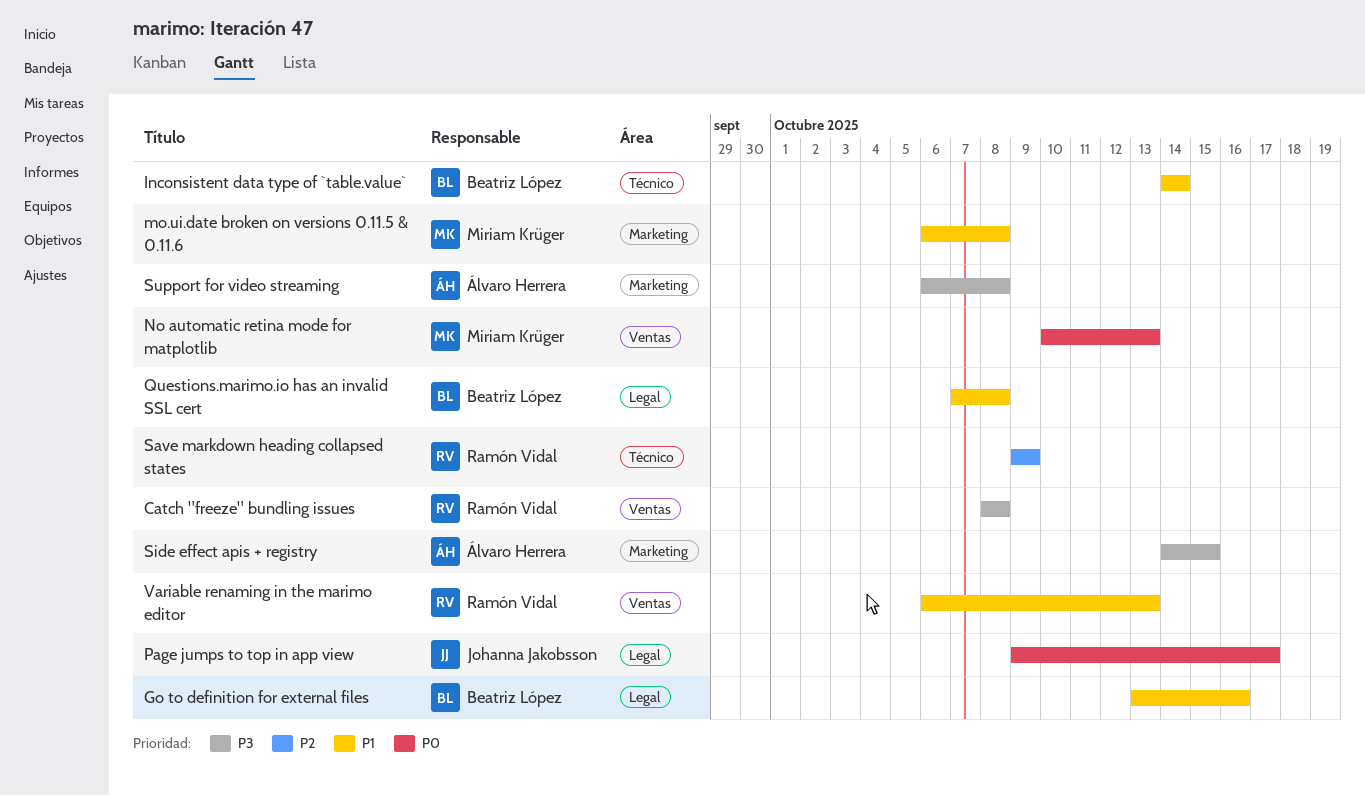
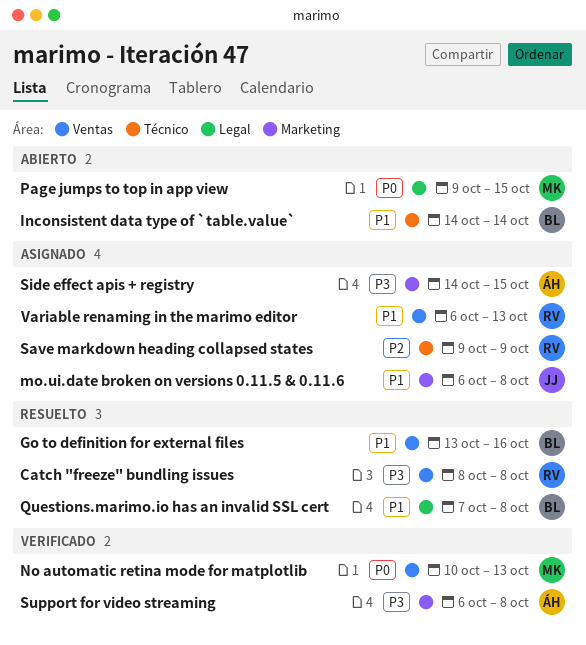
Go to definition for external files, label: Legal -> Ventas
mo.ui.date broken on versions 0.11.5 & 0.11.6, owner: Miriam Krüger -> Johanna Jakobsson
Page jumps to top in app view, owner: Johanna Jakobsson -> Miriam Krüger
Page jumps to top in app view, due: Oct 17 -> Oct 15

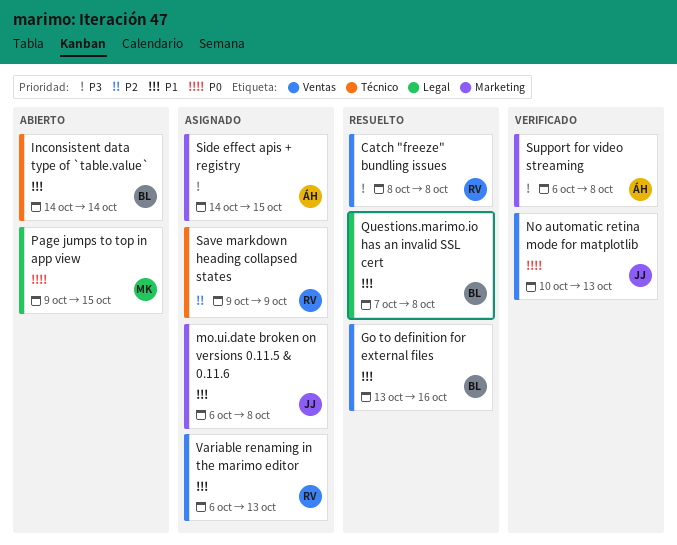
No automatic retina mode for matplotlib, owner: MK -> JJ

